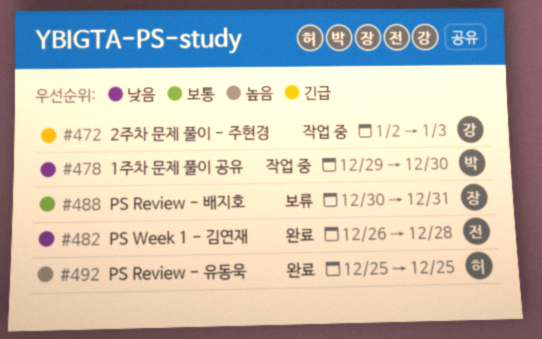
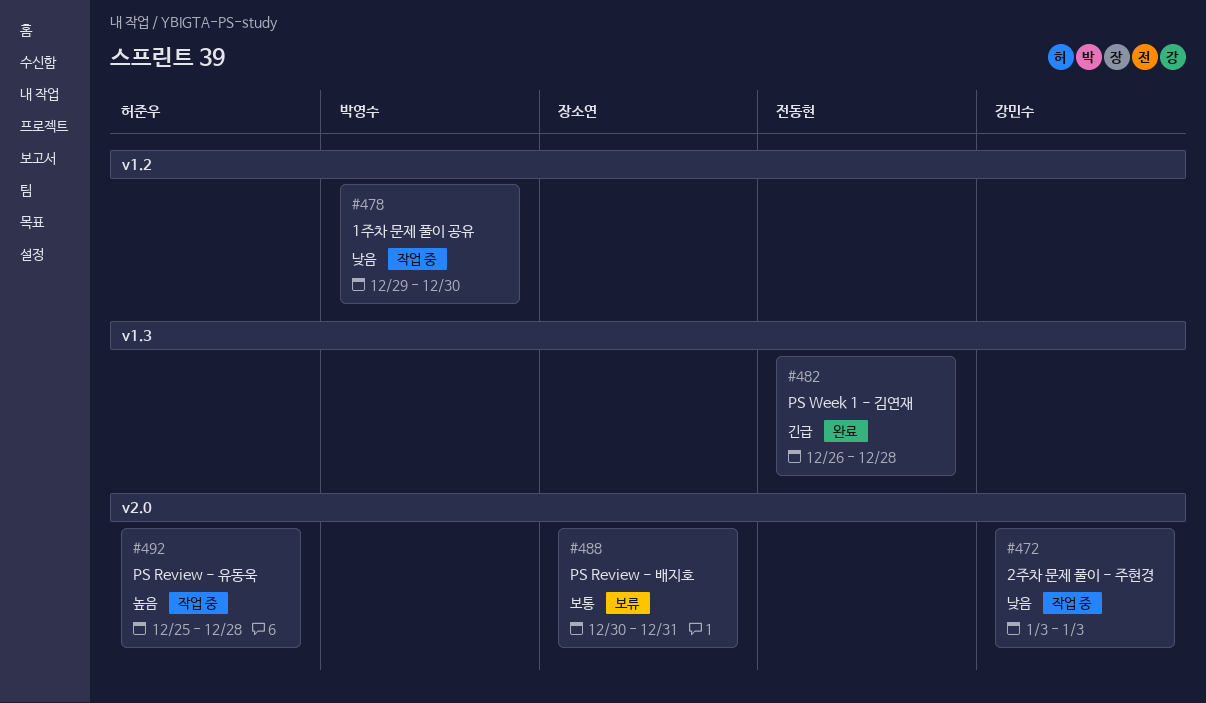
#472, priority: 긴급 -> 낮음
#472, start: Jan 2 -> Jan 3
#482, priority: 낮음 -> 긴급
#492, status: 완료 -> 작업 중
#492, due: Dec 25 -> Dec 28

